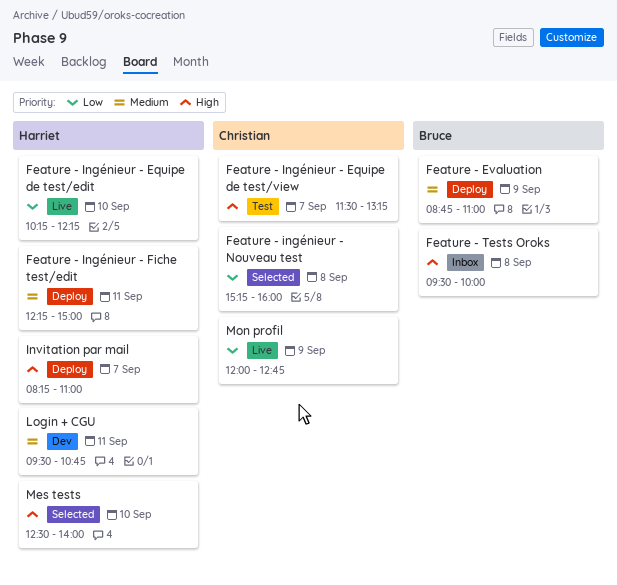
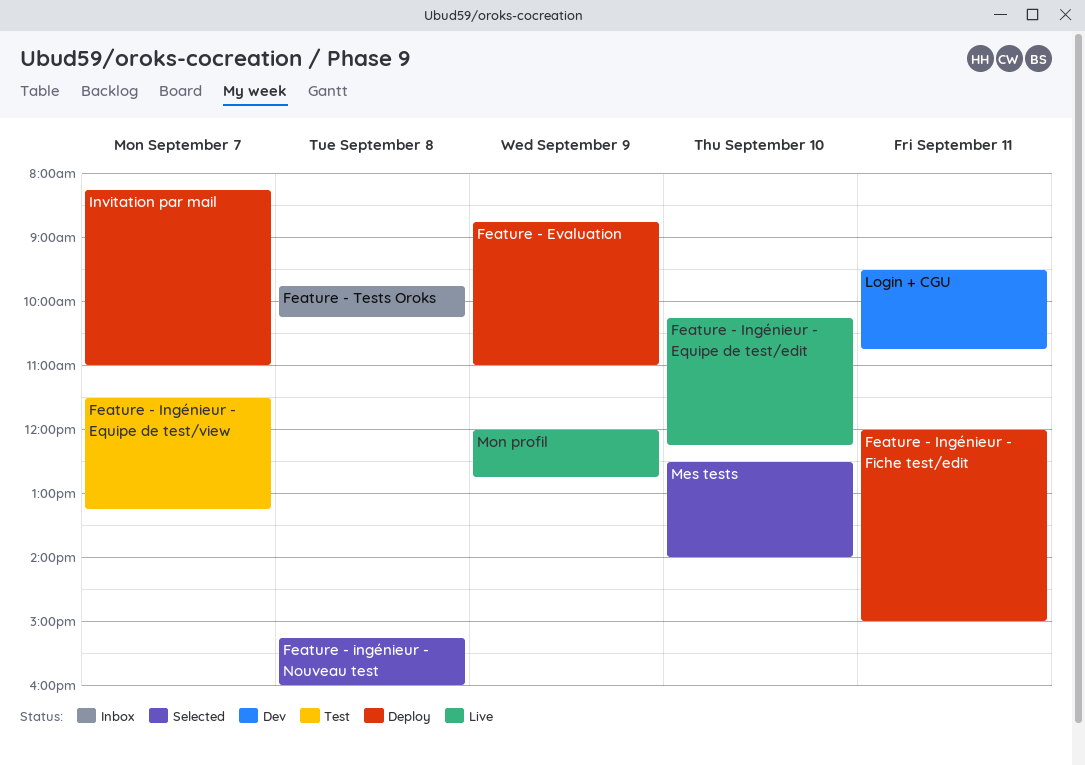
Feature - Ingénieur - Fiche test/edit, begins: 12:15 -> 12:00
Feature - Tests Oroks, begins: 09:30 -> 09:45
Feature - Tests Oroks, ends: 10:00 -> 10:15

